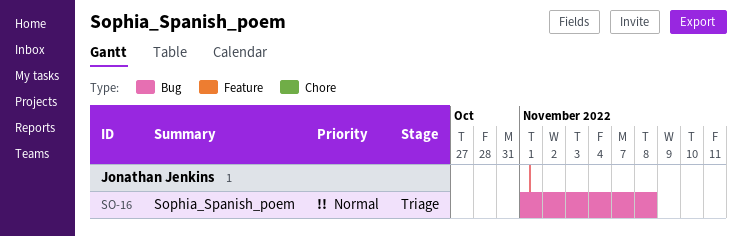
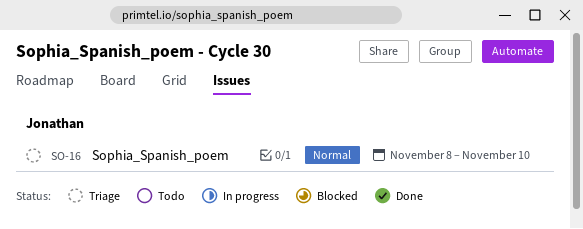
SO-16, start: Nov 1 -> Nov 8
SO-16, due: Nov 8 -> Nov 10

